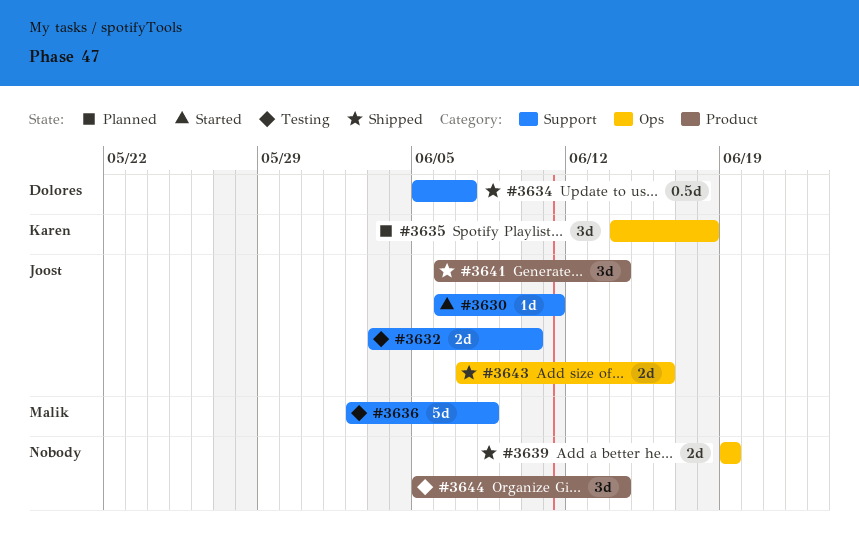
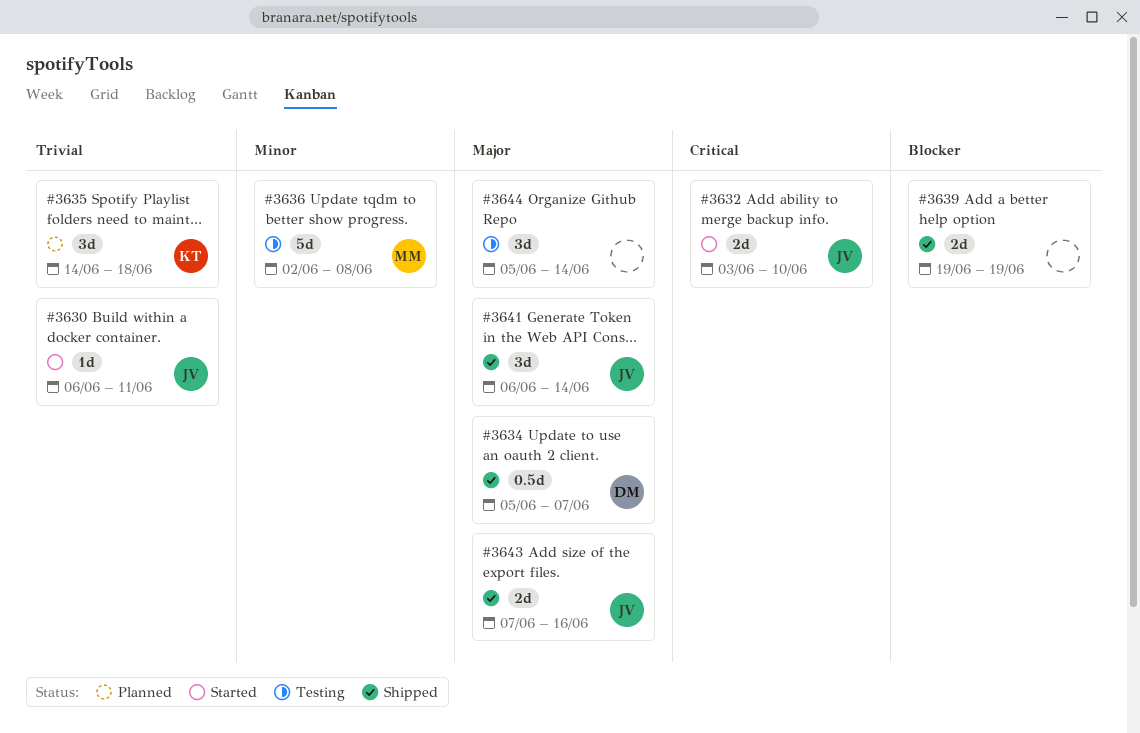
#3632, status: Testing -> Started

